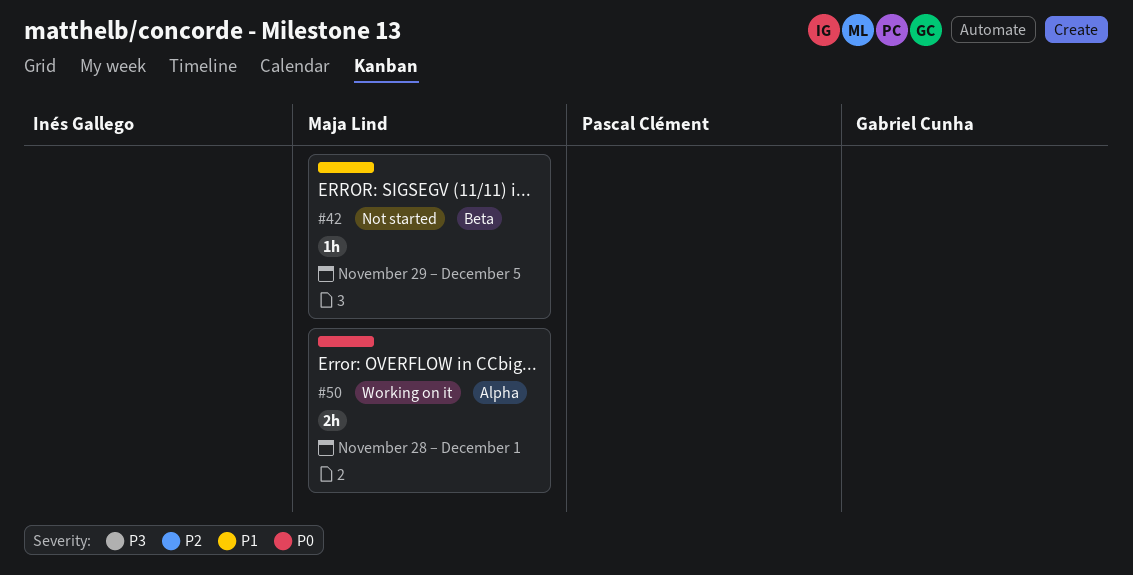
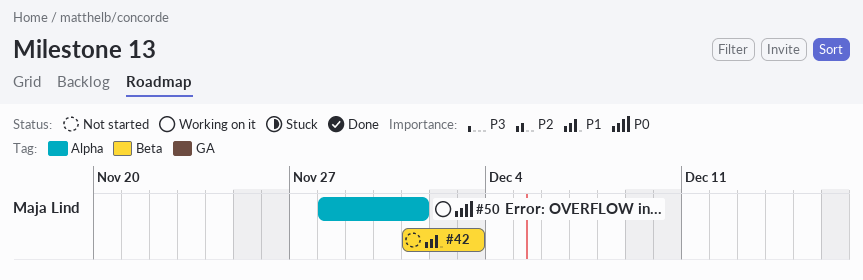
#42, start: Nov 29 -> Dec 1
#42, due: Dec 5 -> Dec 3

